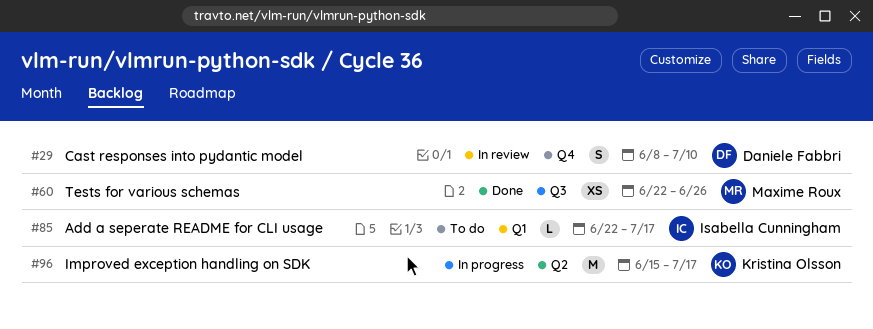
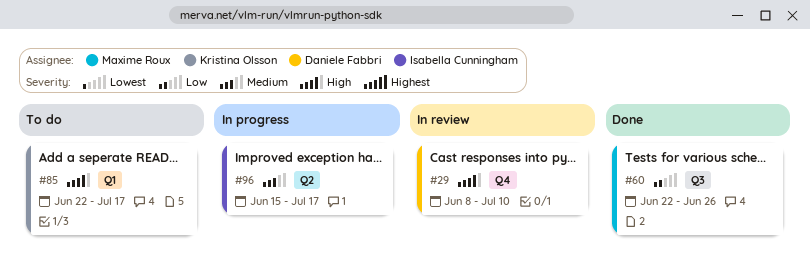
#85, owner: Isabella Cunningham -> Kristina Olsson
#96, owner: Kristina Olsson -> Isabella Cunningham

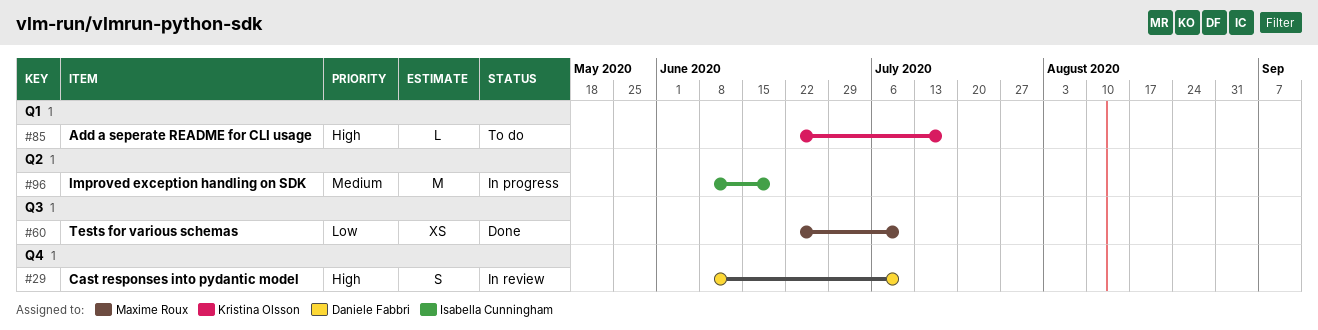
#60, due: Jun 26 -> Jul 10
#96, start: Jun 15 -> Jun 8
#96, due: Jul 17 -> Jun 19

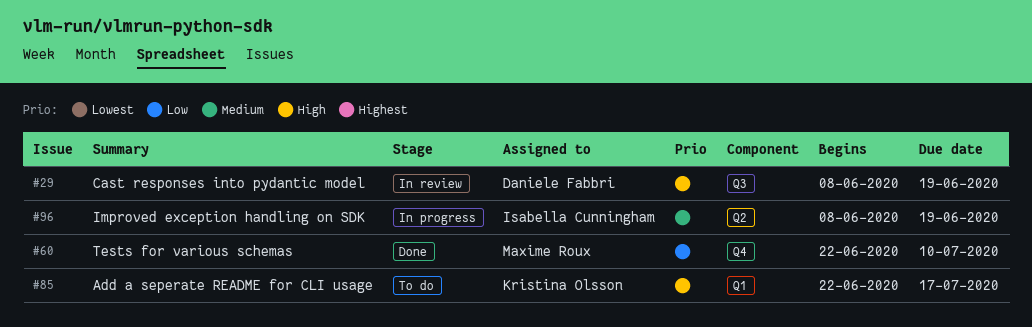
#29, label: Q4 -> Q3
#29, due: Jul 10 -> Jun 19
#60, label: Q3 -> Q4

